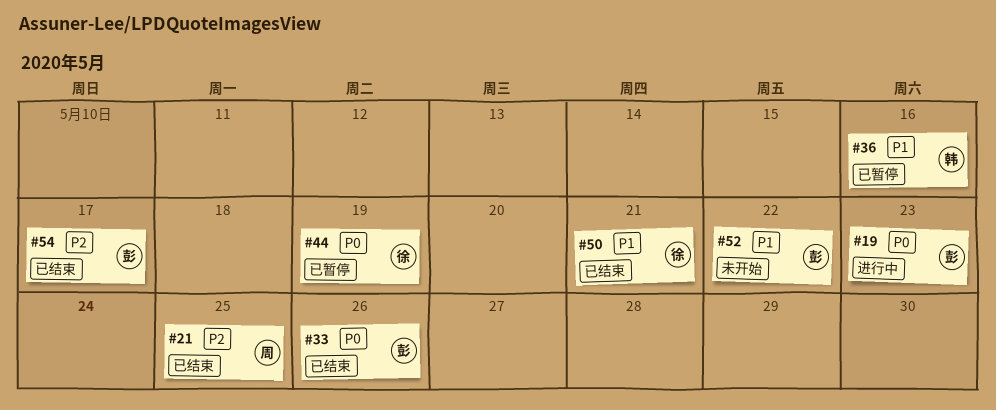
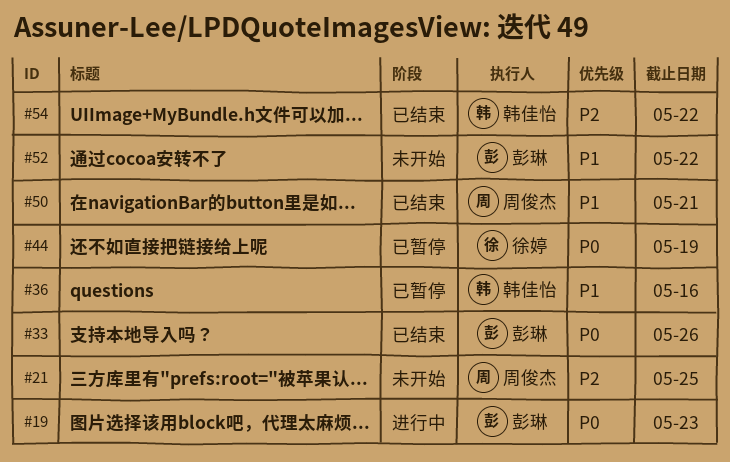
#21, status: 已结束 -> 未开始
#50, owner: 徐婷 -> 周俊杰
#54, owner: 彭琳 -> 韩佳怡
#54, due: May 17 -> May 22

